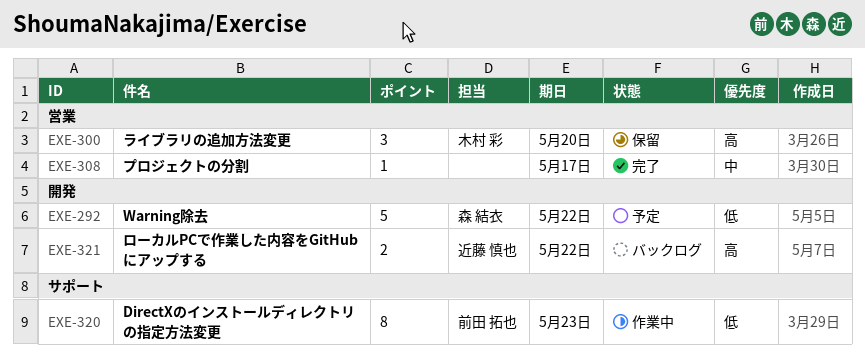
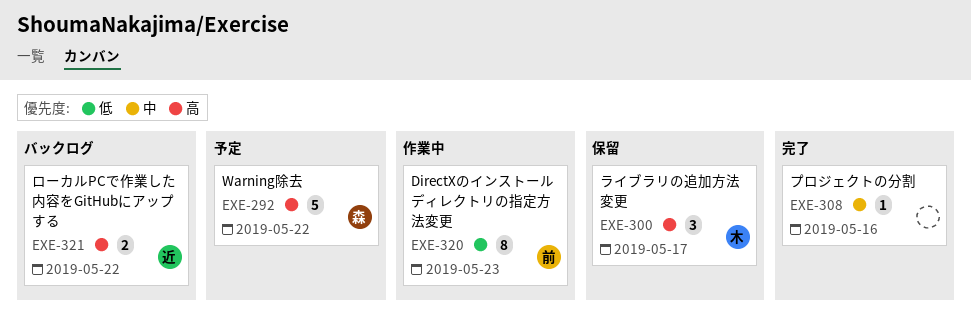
EXE-292, priority: 低 -> 高
EXE-300, due: May 20 -> May 17
EXE-308, due: May 17 -> May 16

